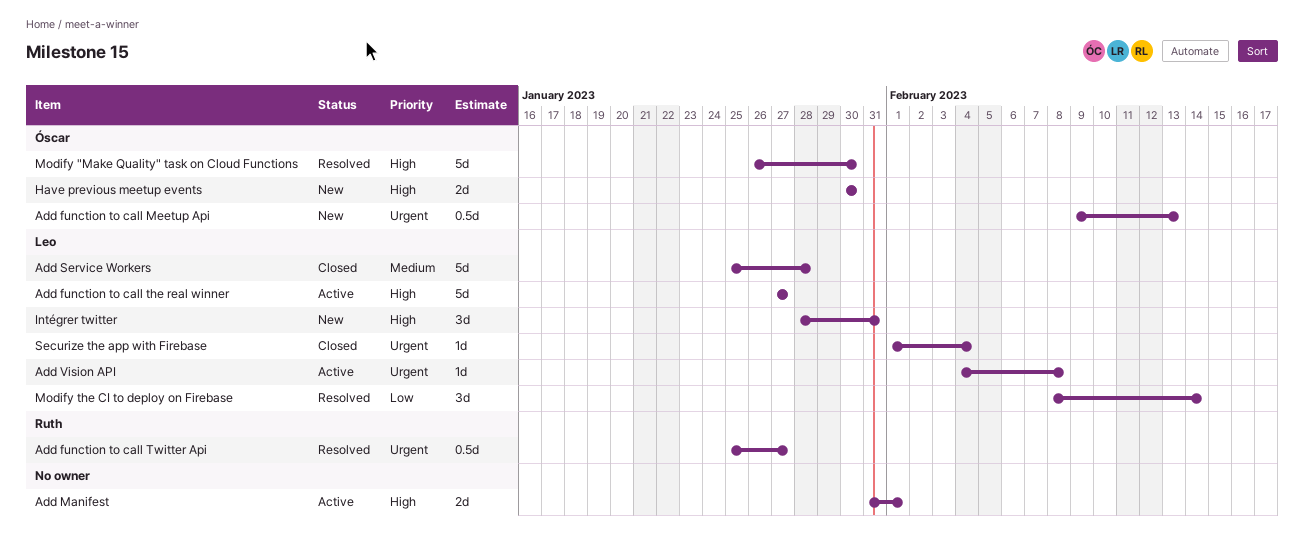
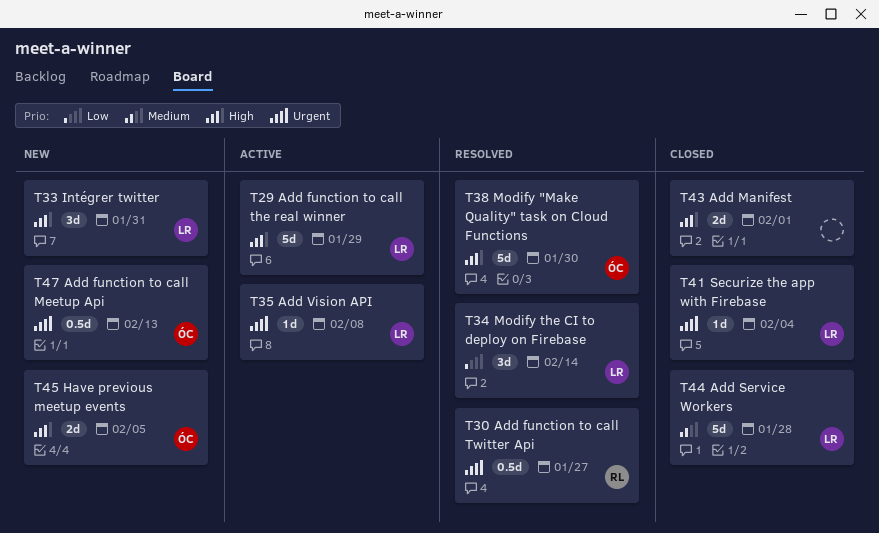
Add function to call the real winner, due: Jan 27 -> Jan 29
Add Manifest, status: Active -> Closed
Have previous meetup events, due: Jan 30 -> Feb 5

